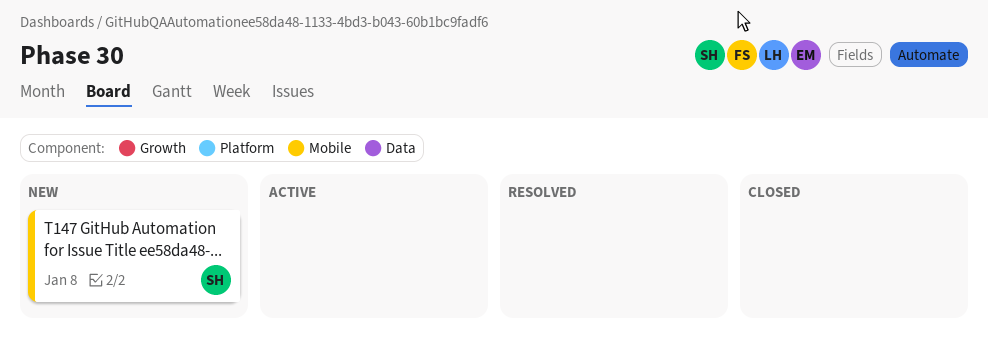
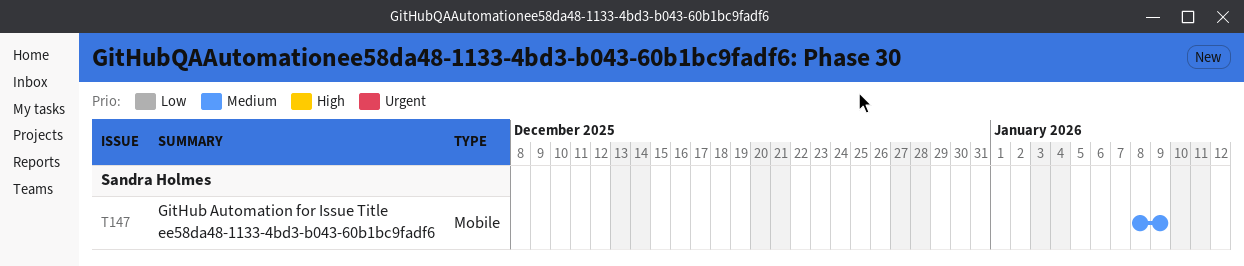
T147, due: Jan 8 -> Jan 9

